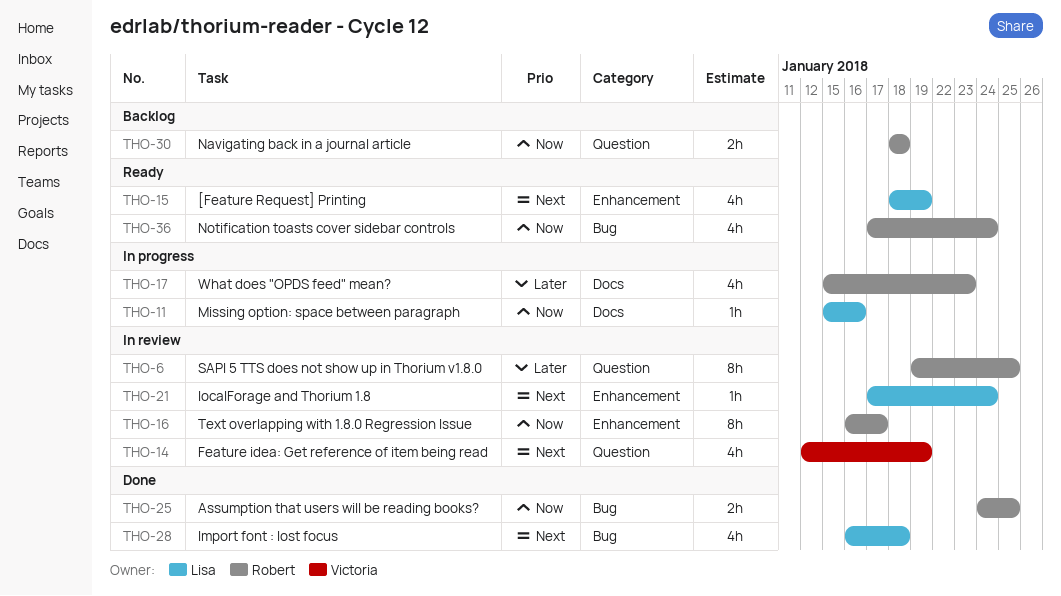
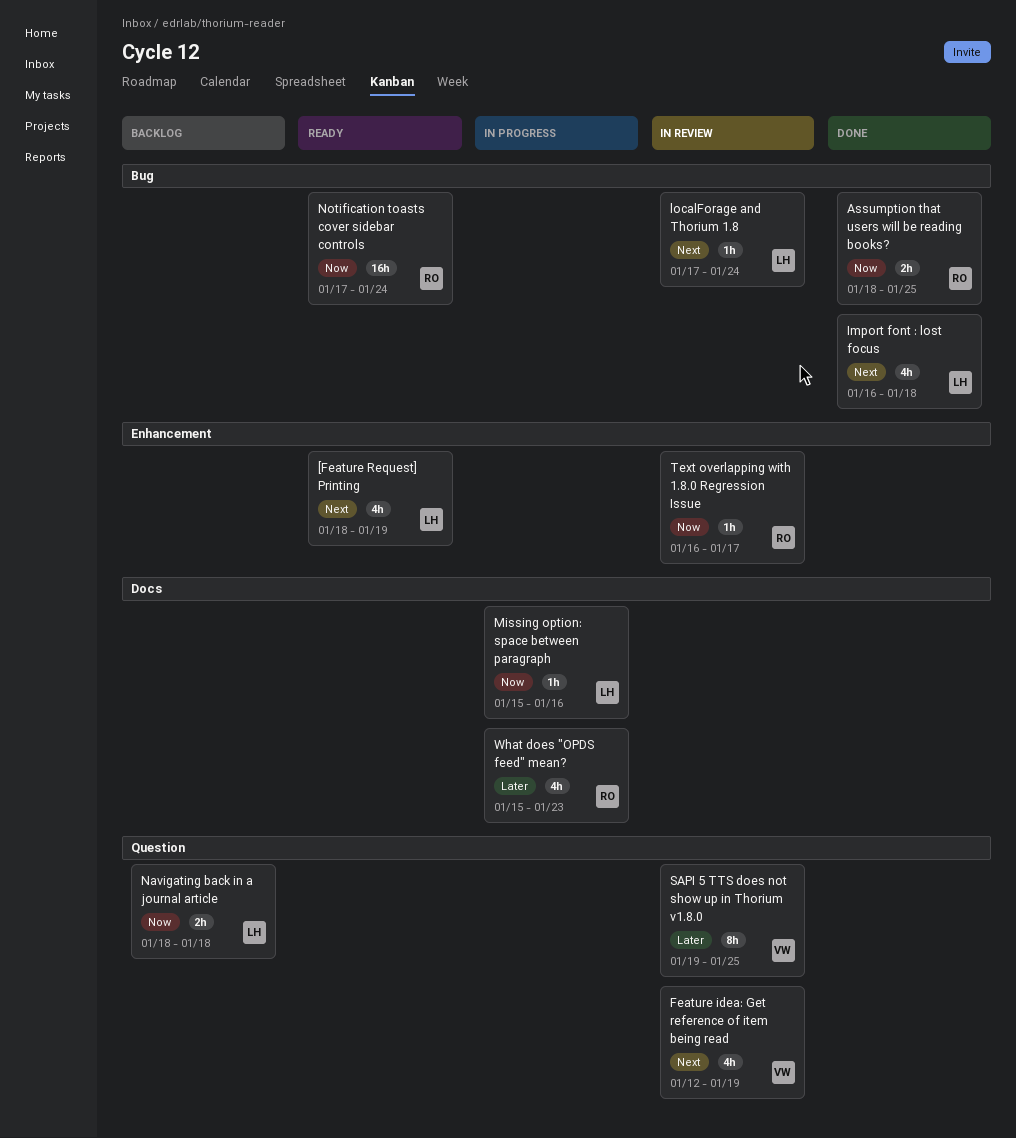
Assumption that users will be reading books?, start: Jan 24 -> Jan 18
localForage and Thorium 1.8, label: Enhancement -> Bug
Navigating back in a journal article, owner: Robert -> Lisa
Notification toasts cover sidebar controls, estimate: 4h -> 16h
SAPI 5 TTS does not show up in Thorium v1.8.0, owner: Robert -> Victoria
Text overlapping with 1.8.0 Regression Issue, estimate: 8h -> 1h

